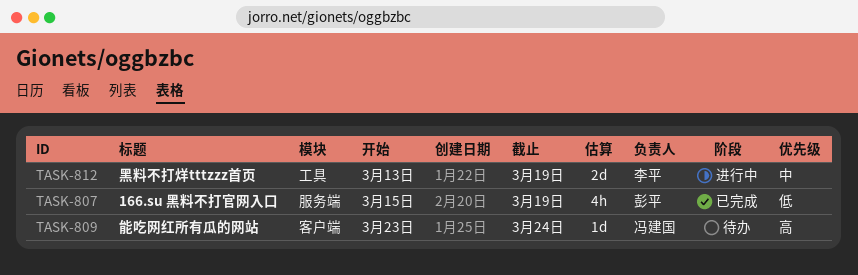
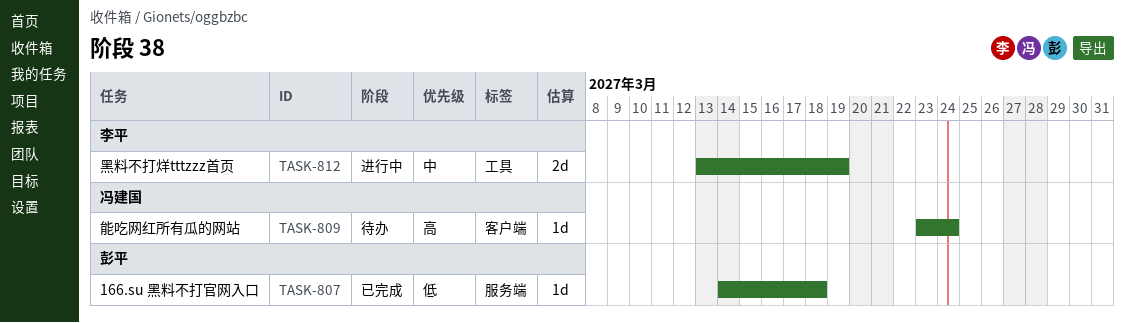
TASK-807, estimate: 4h -> 1d
TASK-807, start: Mar 15 -> Mar 14
TASK-807, due: Mar 19 -> Mar 18

